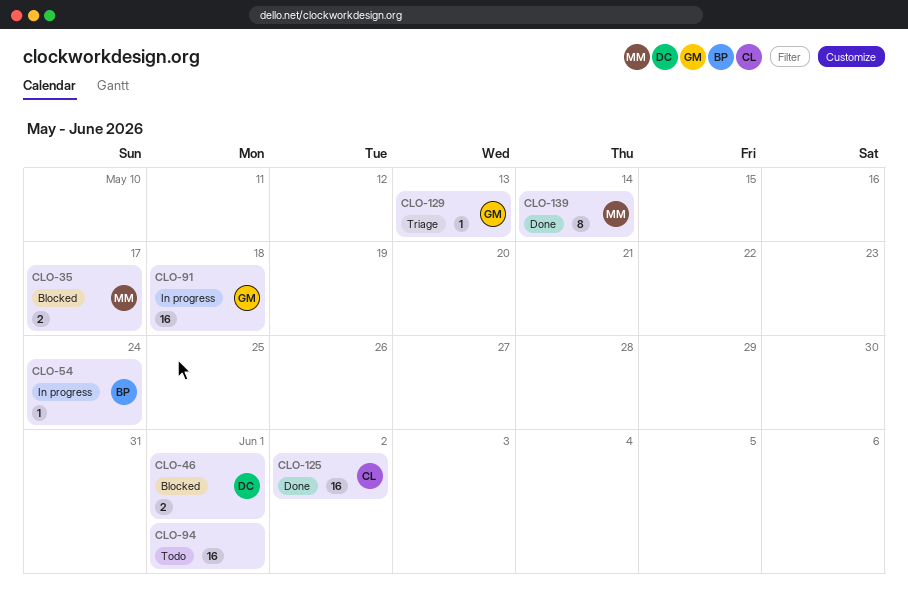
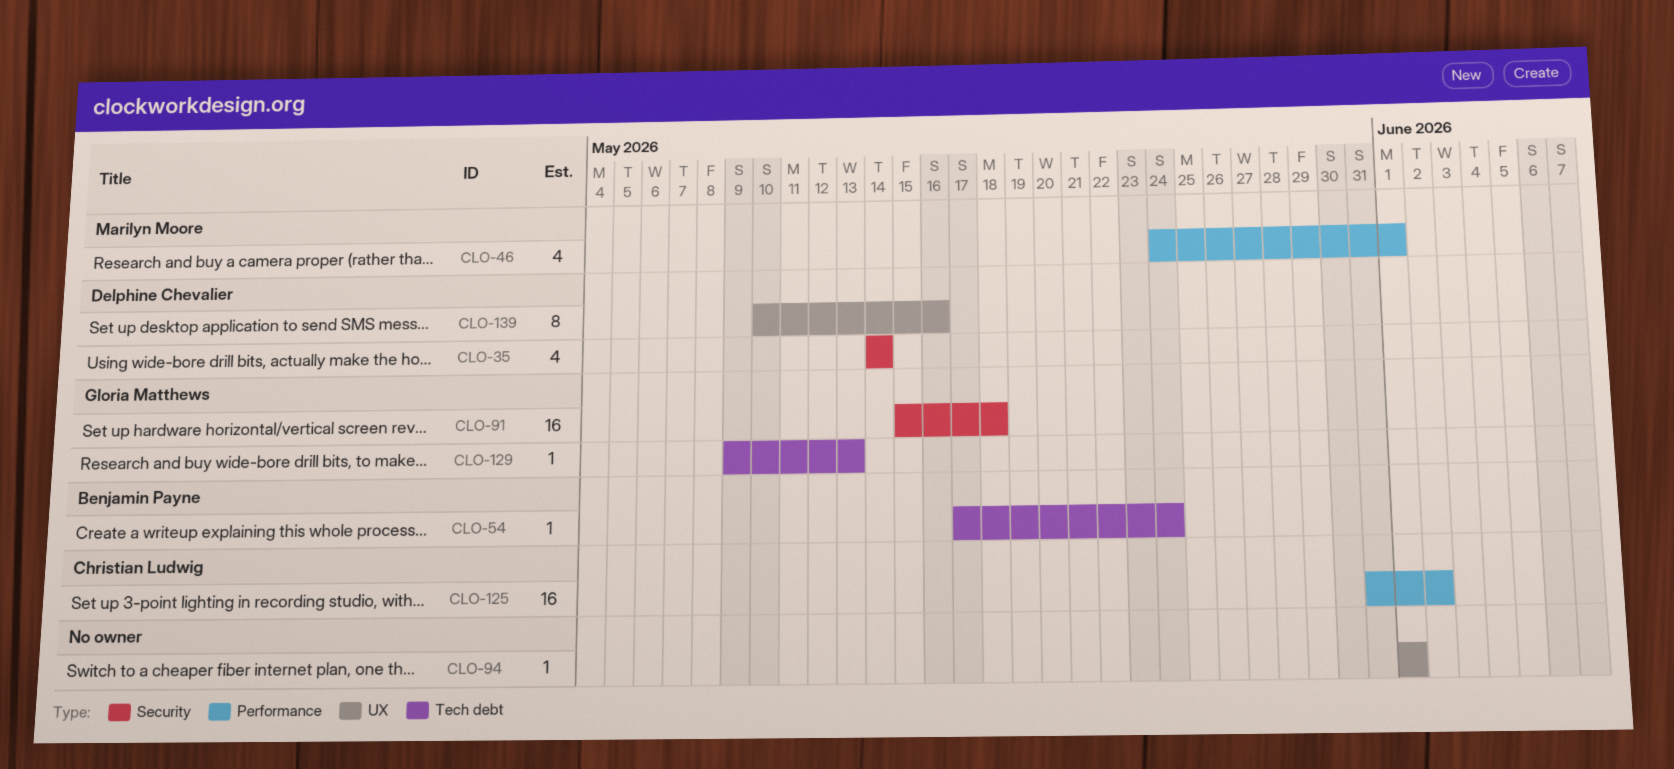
CLO-35, owner: Marilyn Moore -> Delphine Chevalier
CLO-35, estimate: 2 -> 4
CLO-35, due: May 17 -> May 14
CLO-46, owner: Delphine Chevalier -> Marilyn Moore
CLO-46, estimate: 2 -> 4
CLO-94, estimate: 16 -> 1
CLO-139, owner: Marilyn Moore -> Delphine Chevalier
CLO-139, due: May 14 -> May 16

